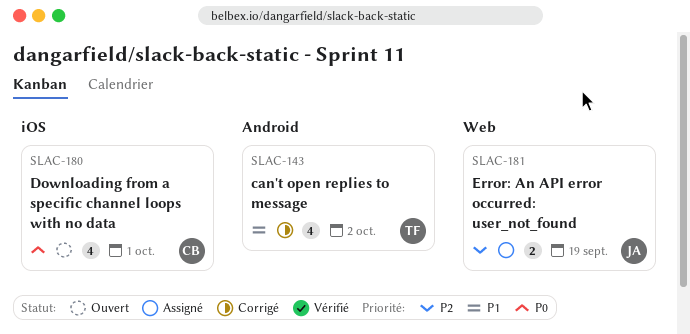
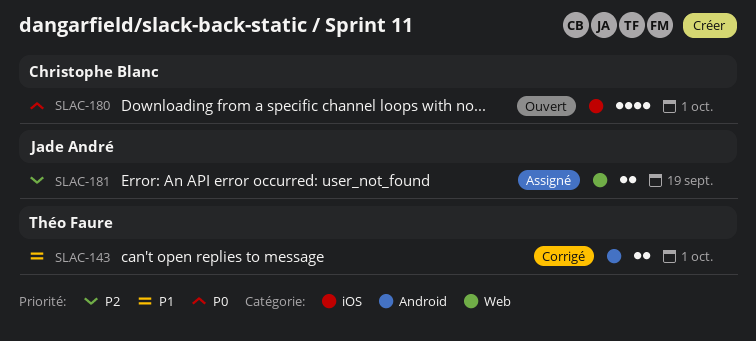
SLAC-143, estimate: 4 -> 2
SLAC-143, due: Oct 2 -> Oct 1

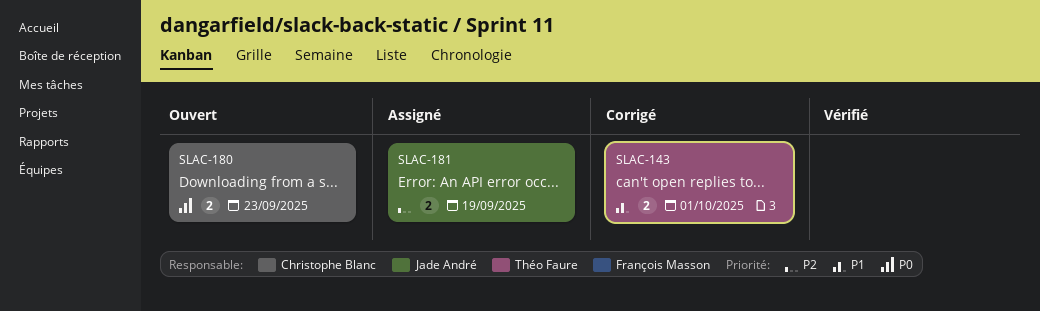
SLAC-180, estimate: 4 -> 2
SLAC-180, due: Oct 1 -> Sep 23

